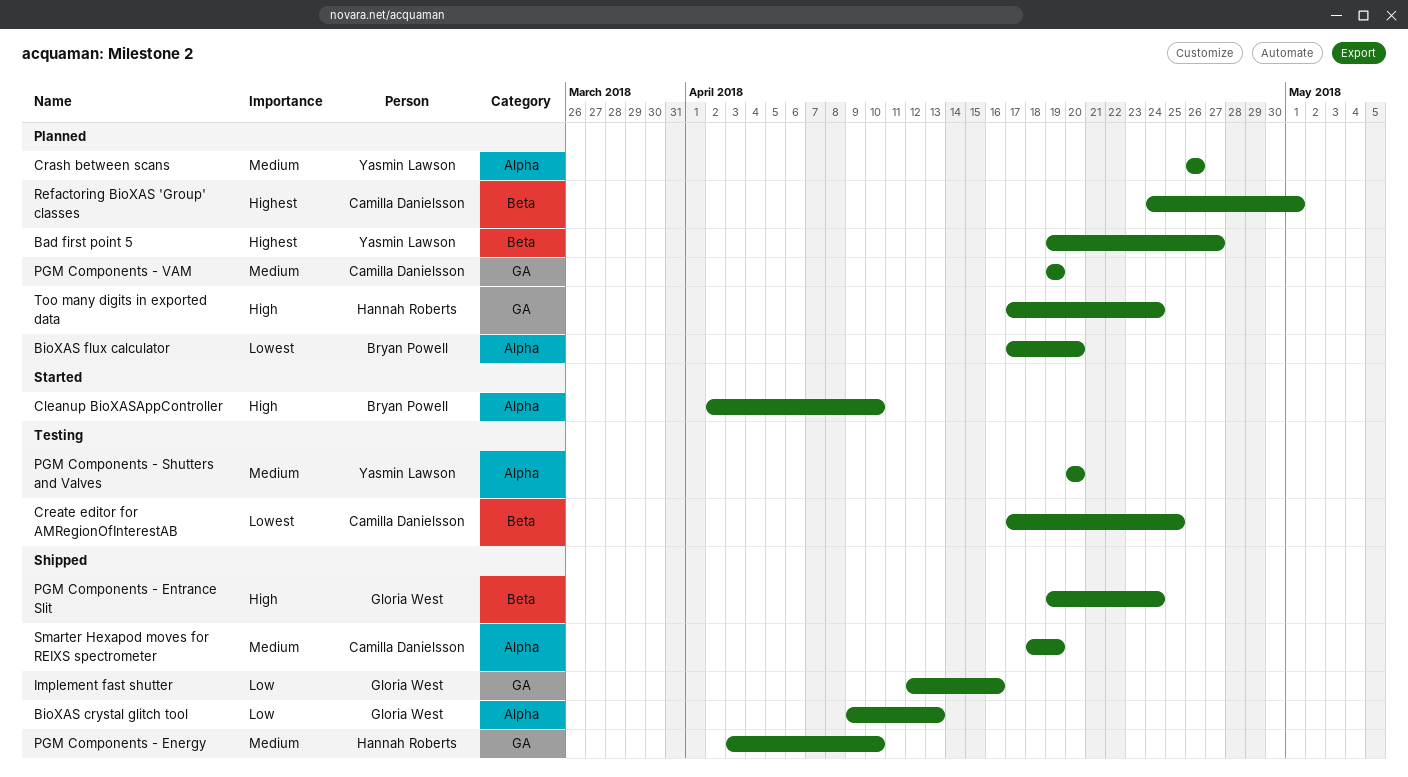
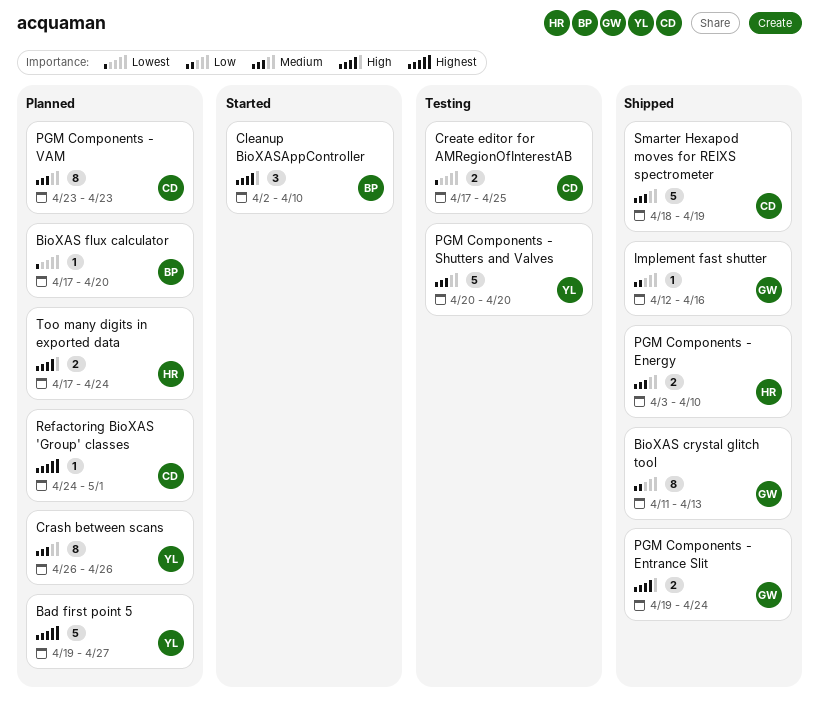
BioXAS crystal glitch tool, start: Apr 9 -> Apr 11
PGM Components - VAM, start: Apr 19 -> Apr 23
PGM Components - VAM, due: Apr 19 -> Apr 23

